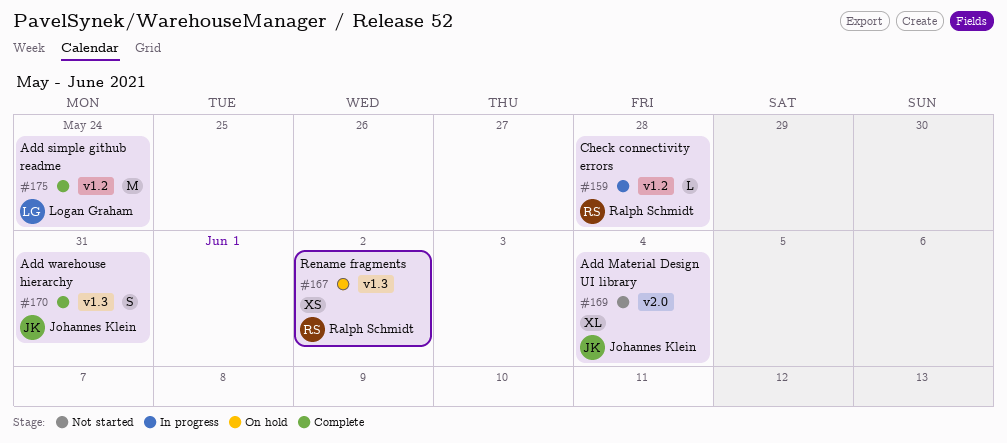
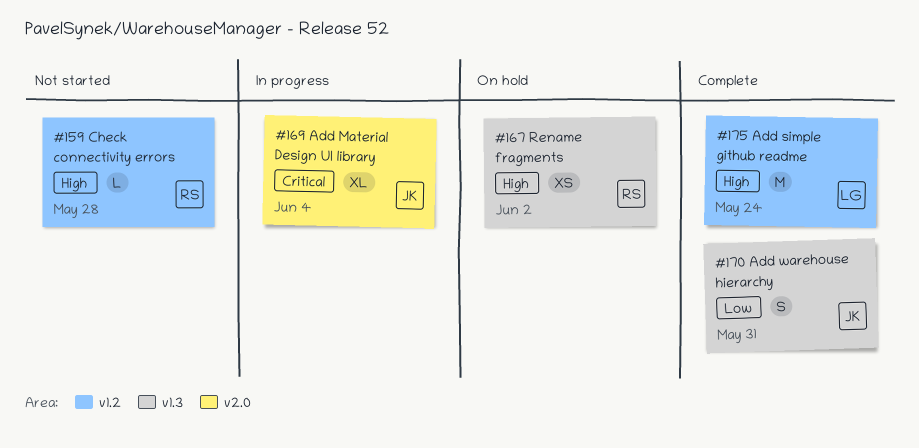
#159, status: In progress -> Not started
#169, status: Not started -> In progress

